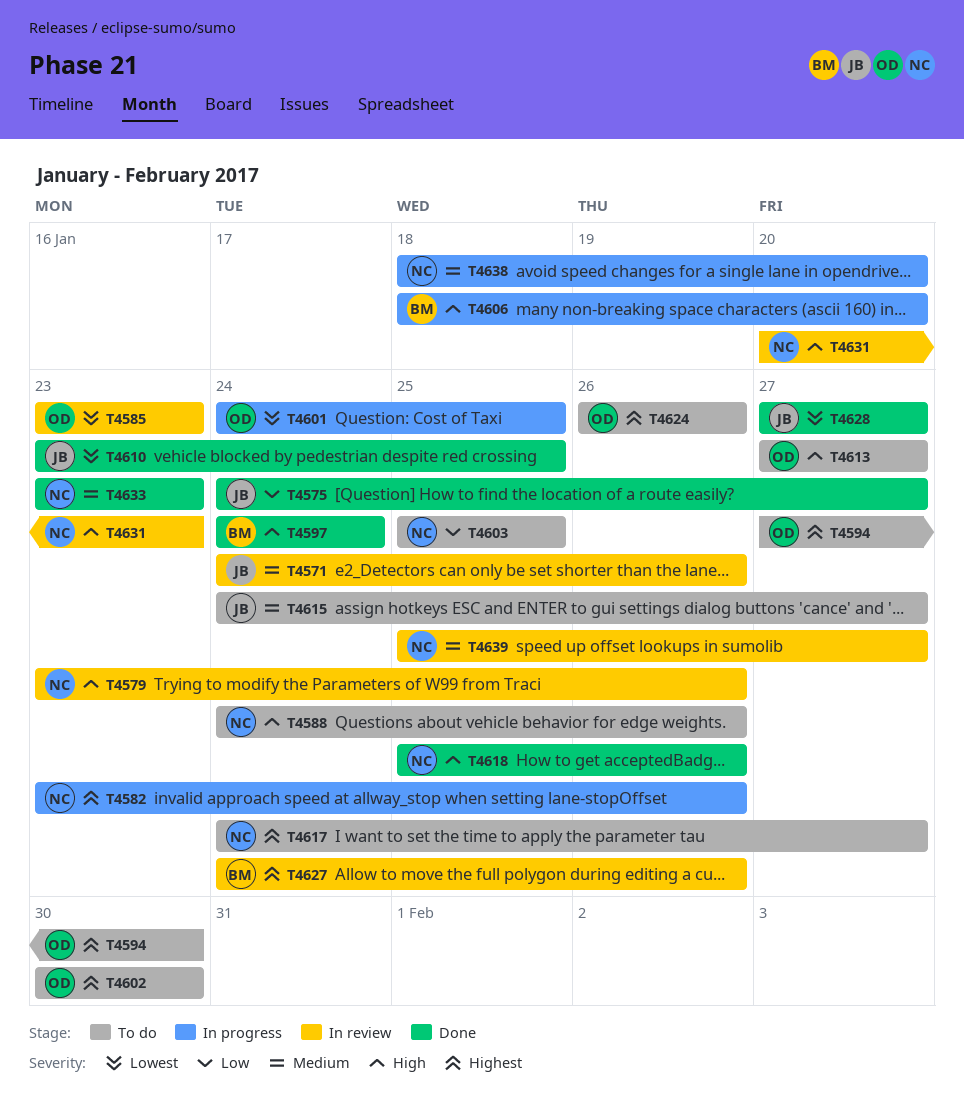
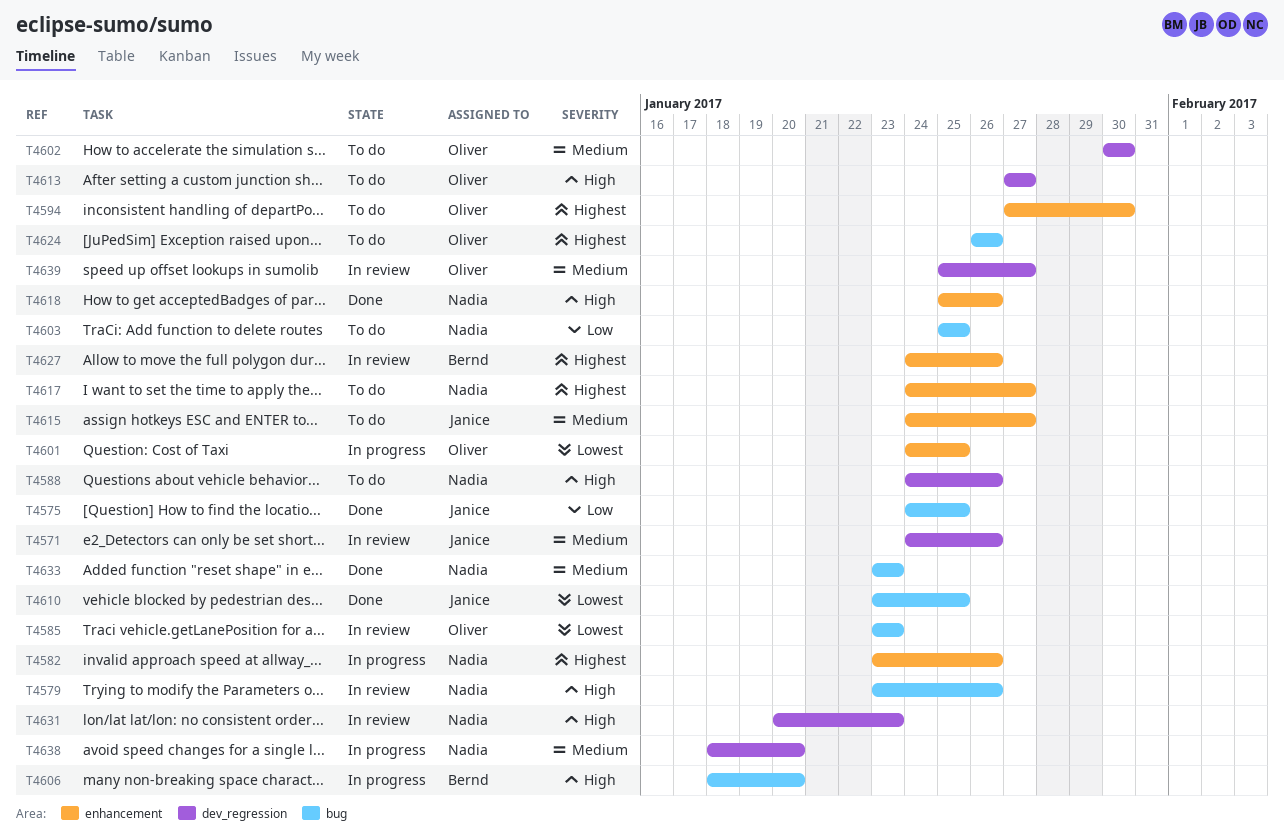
T4575, due: Jan 27 -> Jan 25
T4597: present -> none
T4602, priority: Highest -> Medium
T4628: present -> none
T4639, owner: Nadia -> Oliver

